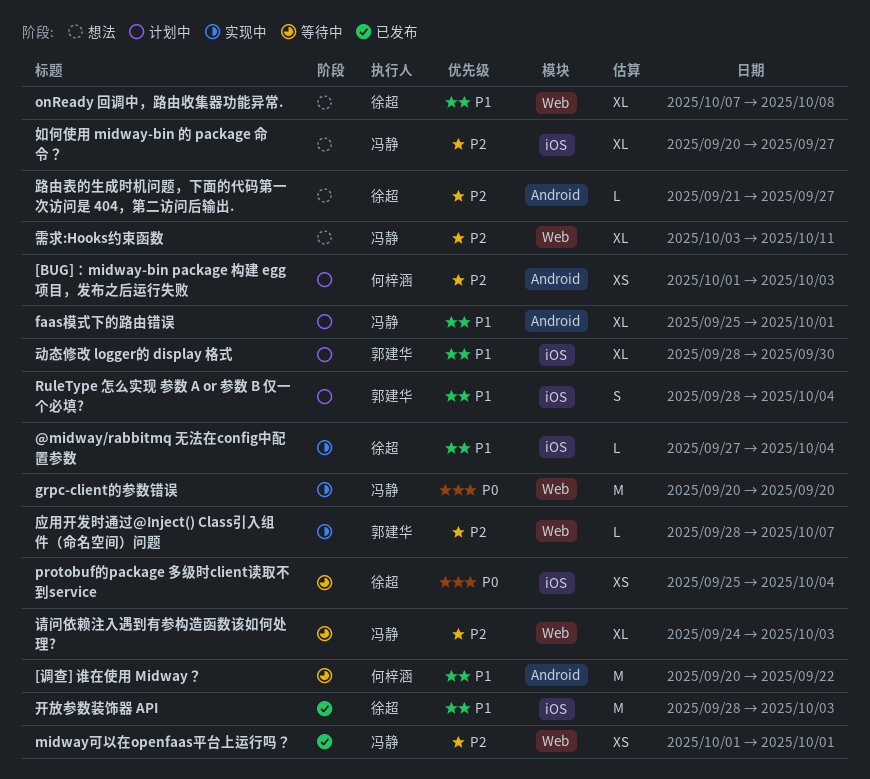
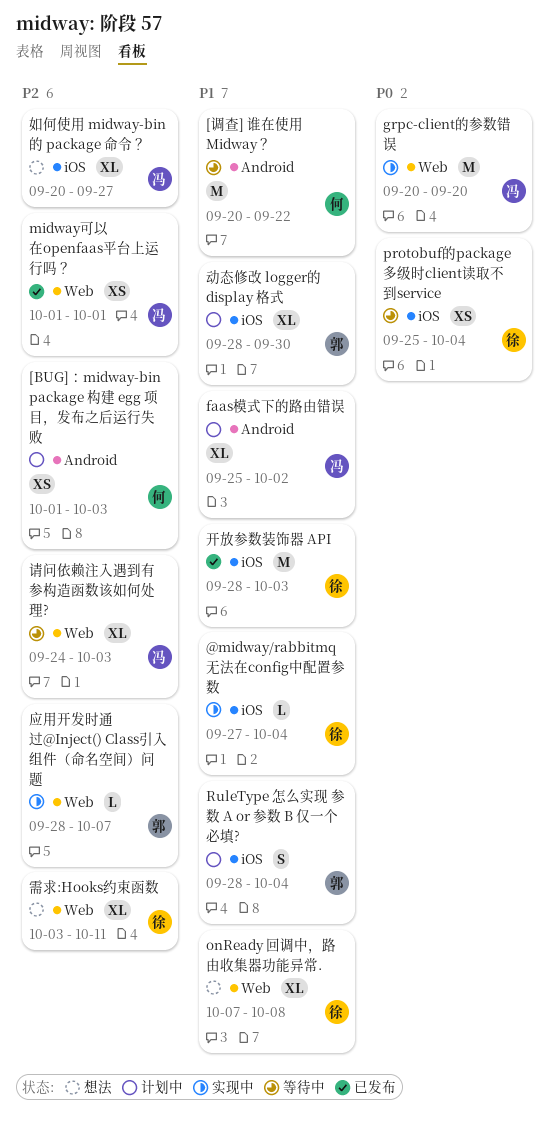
faas模式下的路由错误, due: Oct 1 -> Oct 2
路由表的生成时机问题，下面的代码第一次访问是 404，第二访问后输出.: present -> none
需求:Hooks约束函数, owner: 冯静 -> 徐超

